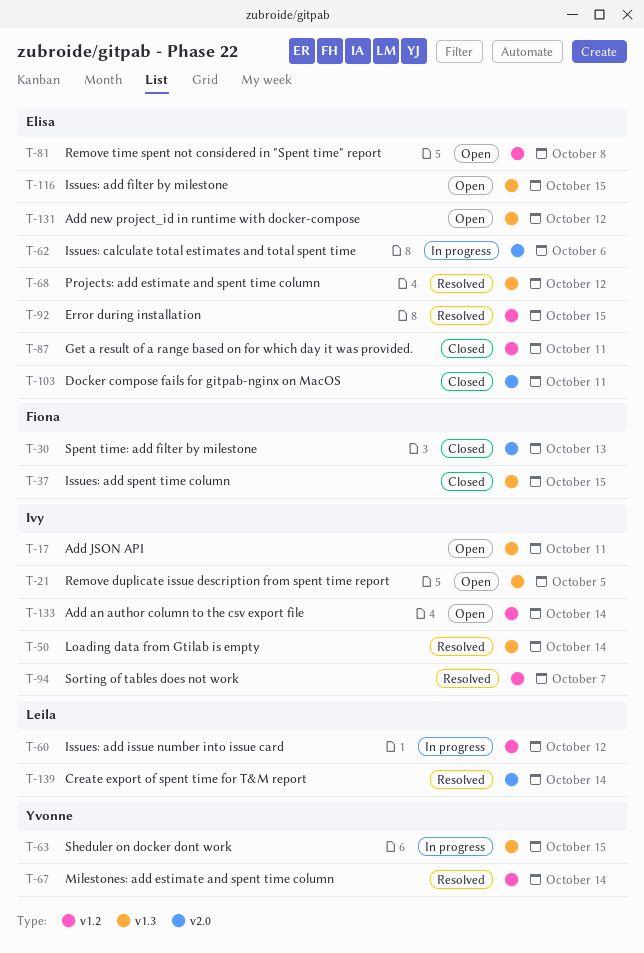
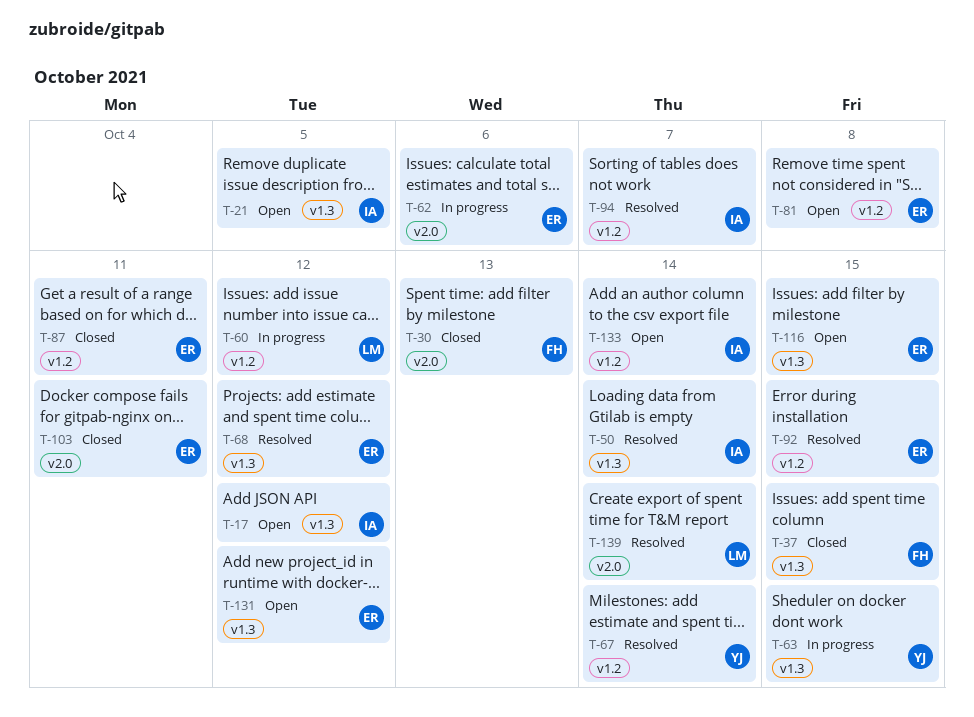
T-17, due: Oct 11 -> Oct 12

